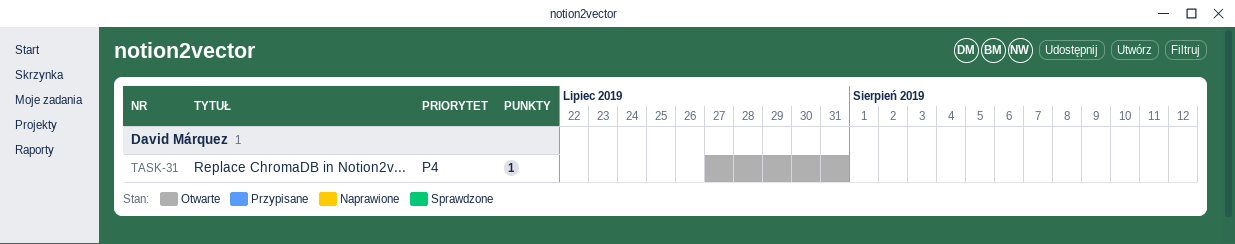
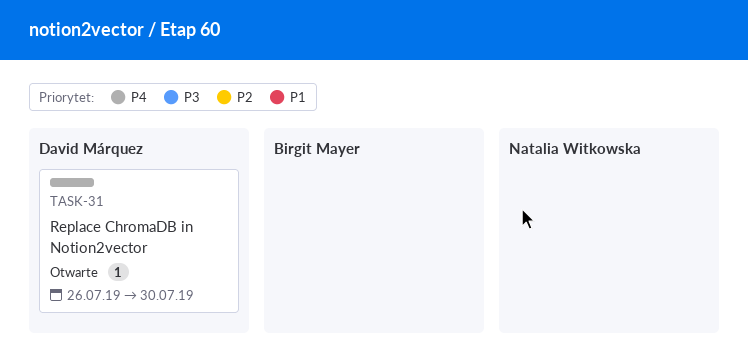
TASK-31, start: Jul 27 -> Jul 26
TASK-31, due: Jul 31 -> Jul 30

